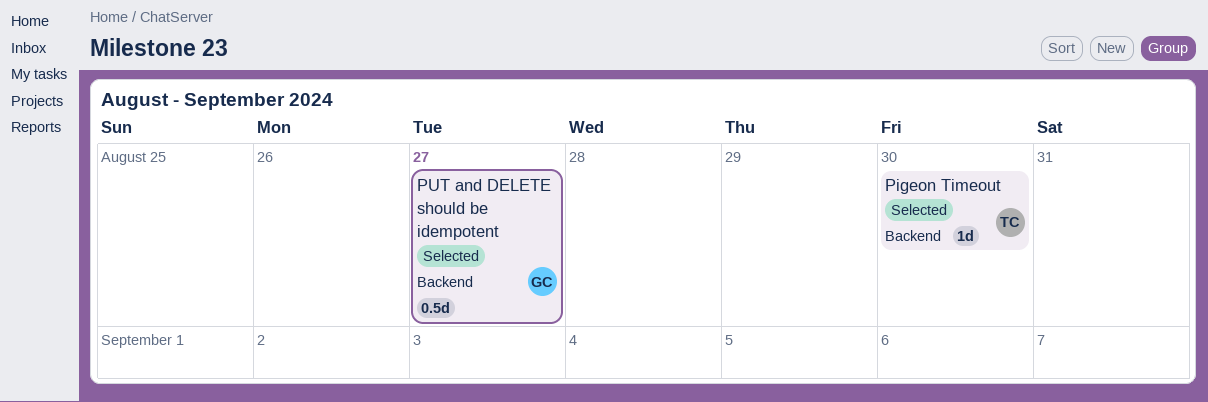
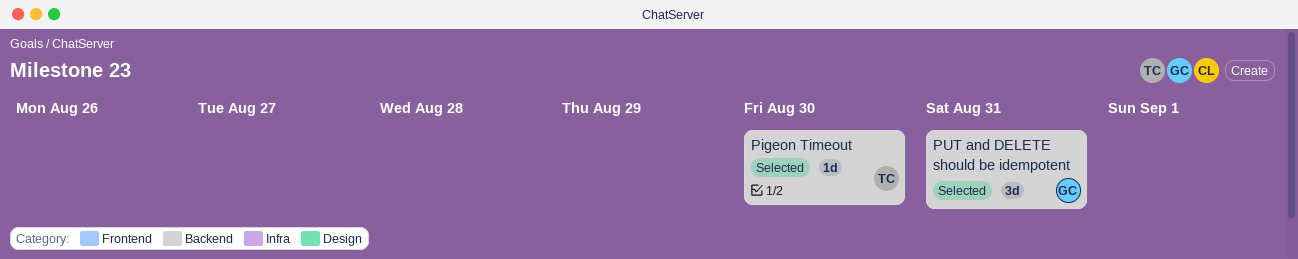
PUT and DELETE should be idempotent, estimate: 0.5d -> 3d
PUT and DELETE should be idempotent, due: Aug 27 -> Aug 31

